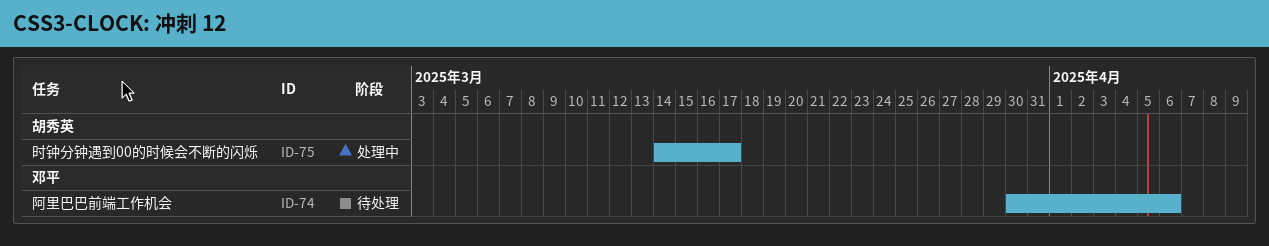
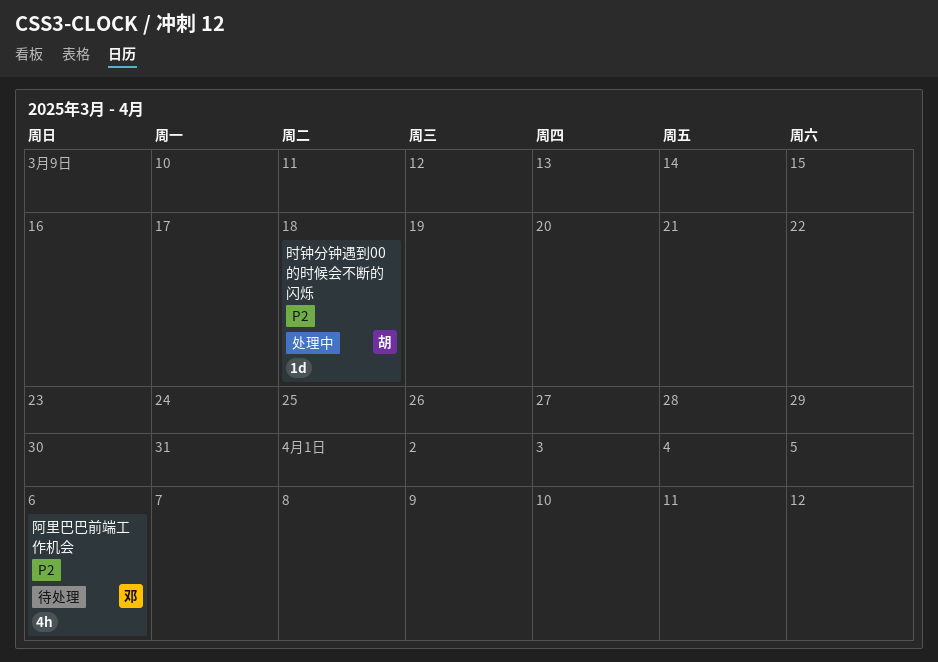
时钟分钟遇到00的时候会不断的闪烁, due: Mar 17 -> Mar 18

